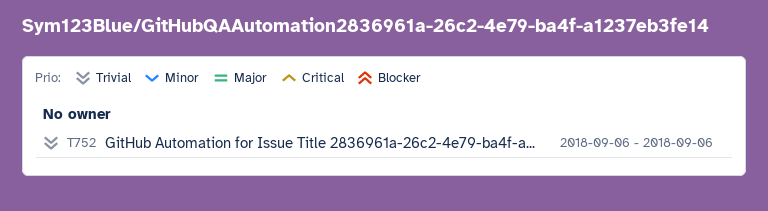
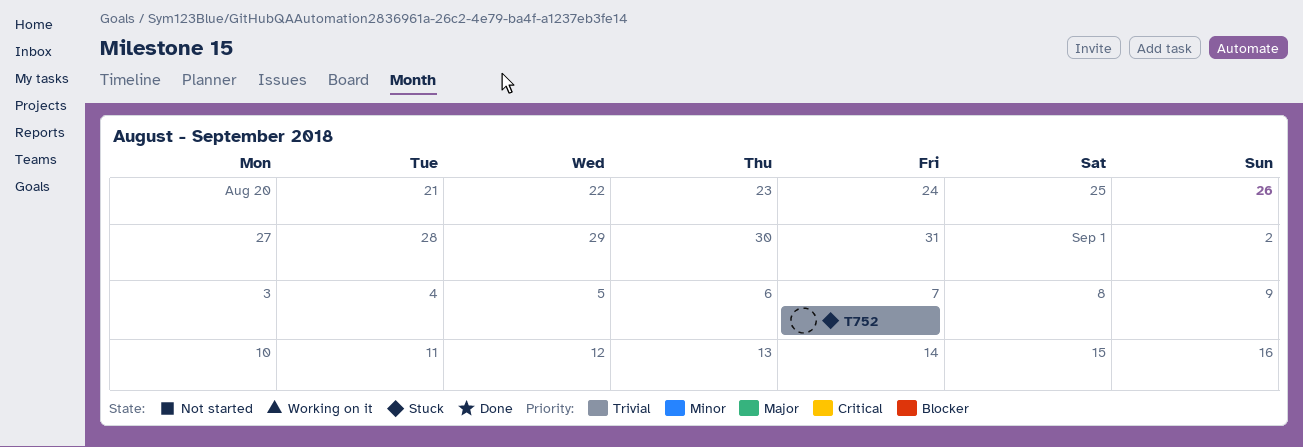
T752, start: Sep 6 -> Sep 7
T752, due: Sep 6 -> Sep 7

